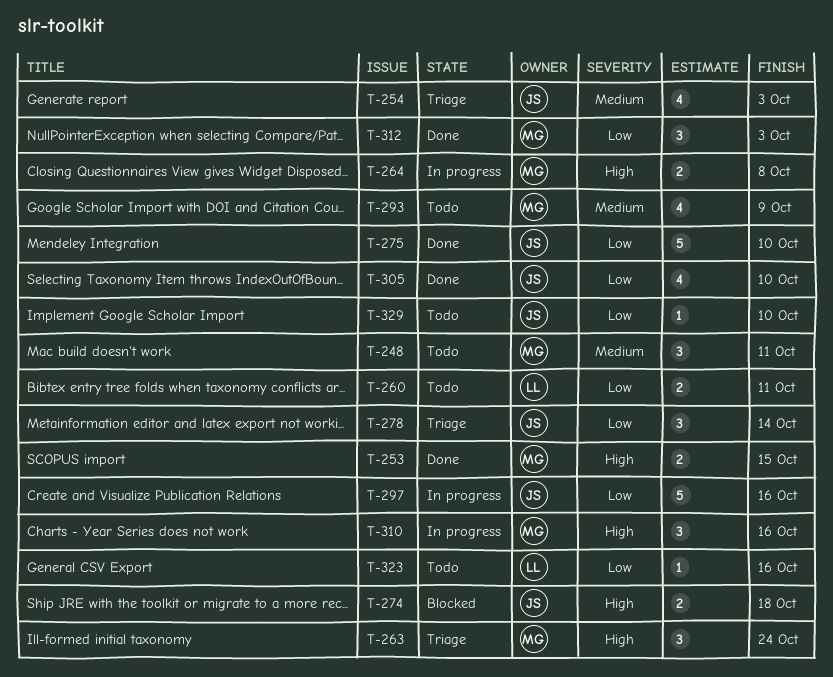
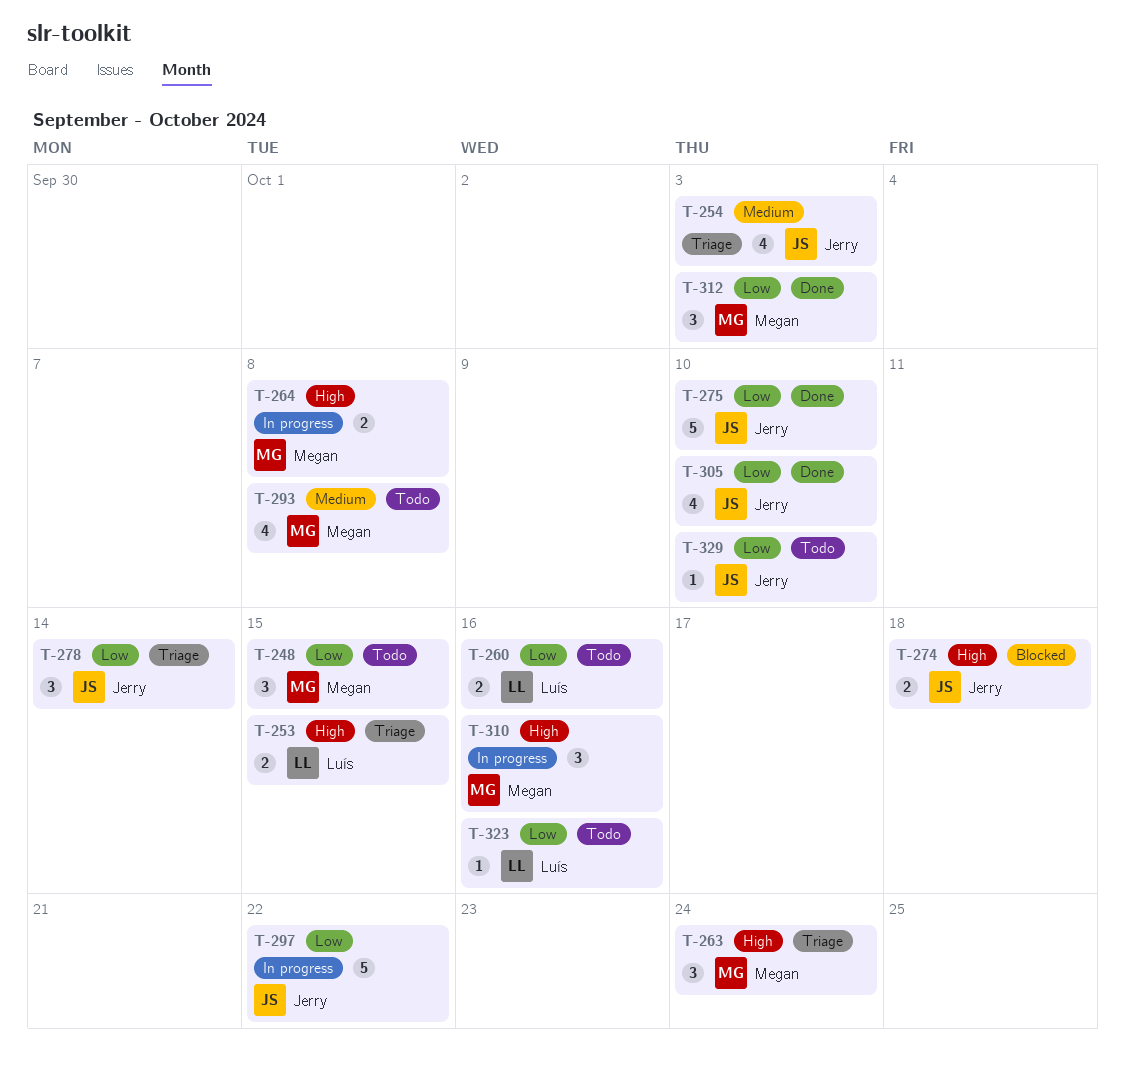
T-248, priority: Medium -> Low
T-248, due: Oct 11 -> Oct 15
T-253, status: Done -> Triage
T-253, owner: Megan -> Luís
T-260, due: Oct 11 -> Oct 16
T-293, due: Oct 9 -> Oct 8
T-297, due: Oct 16 -> Oct 22

